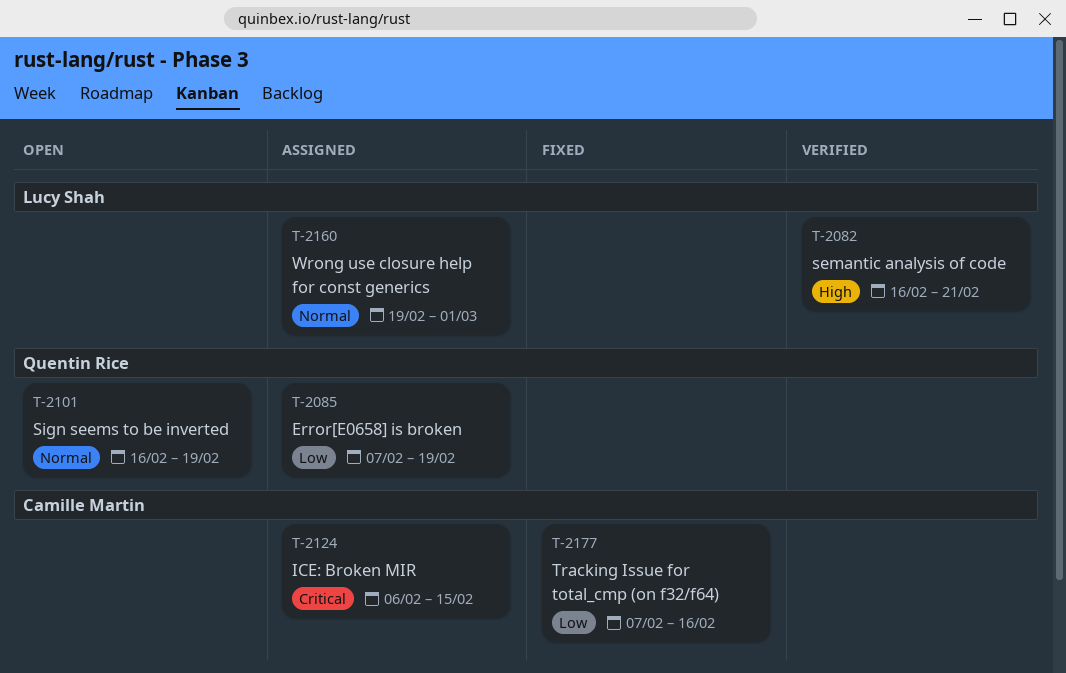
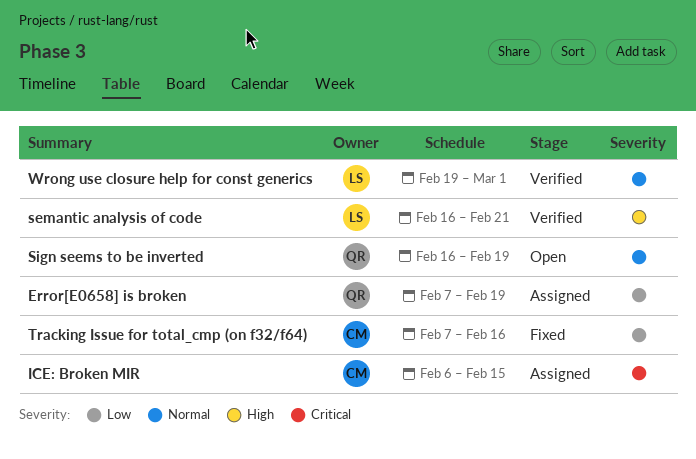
Wrong use closure help for const generics, status: Assigned -> Verified

